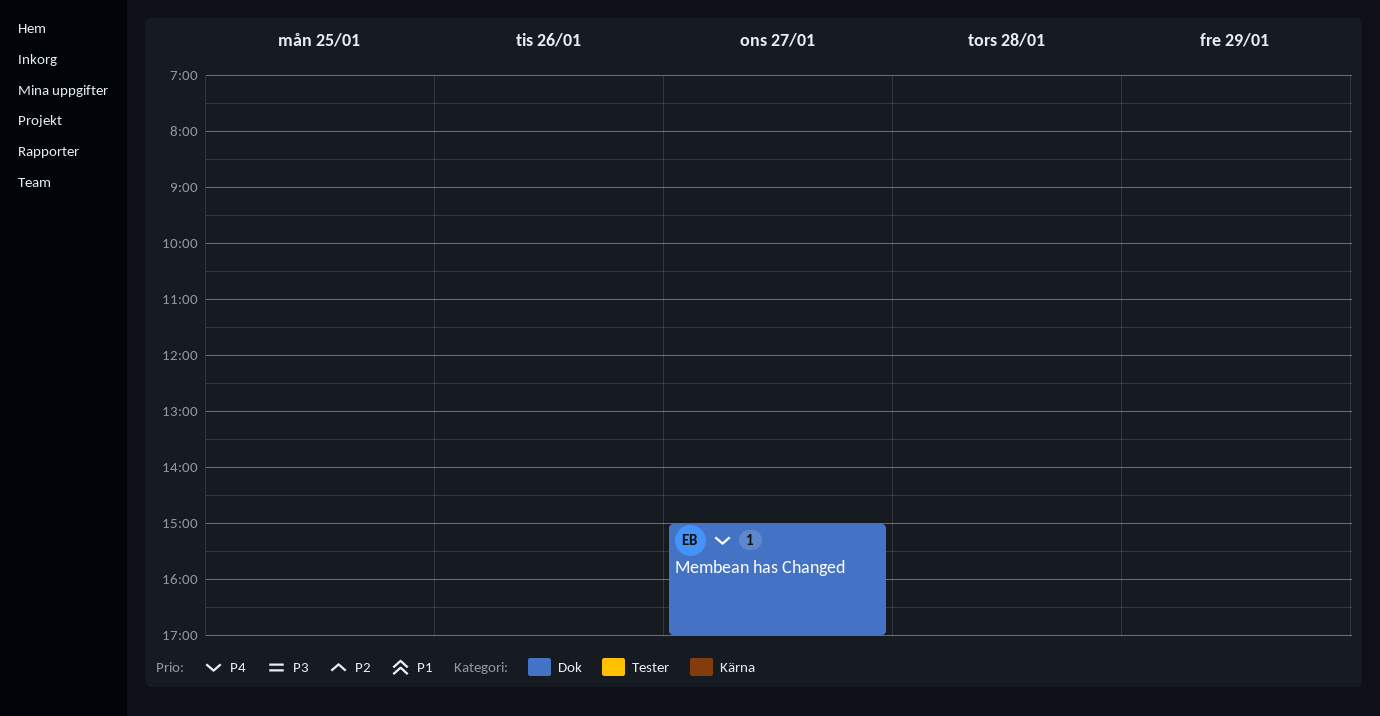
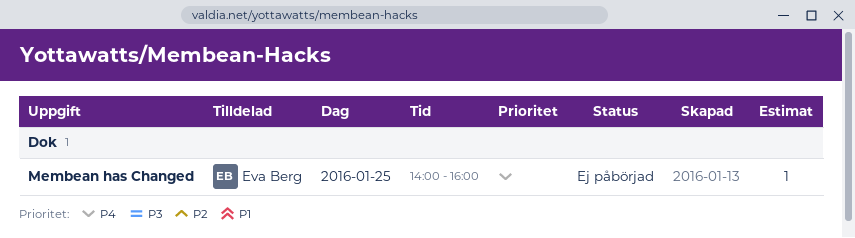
Membean has Changed, day: Jan 27 -> Jan 25
Membean has Changed, begins: 15:00 -> 14:00
Membean has Changed, ends: 17:00 -> 16:00

